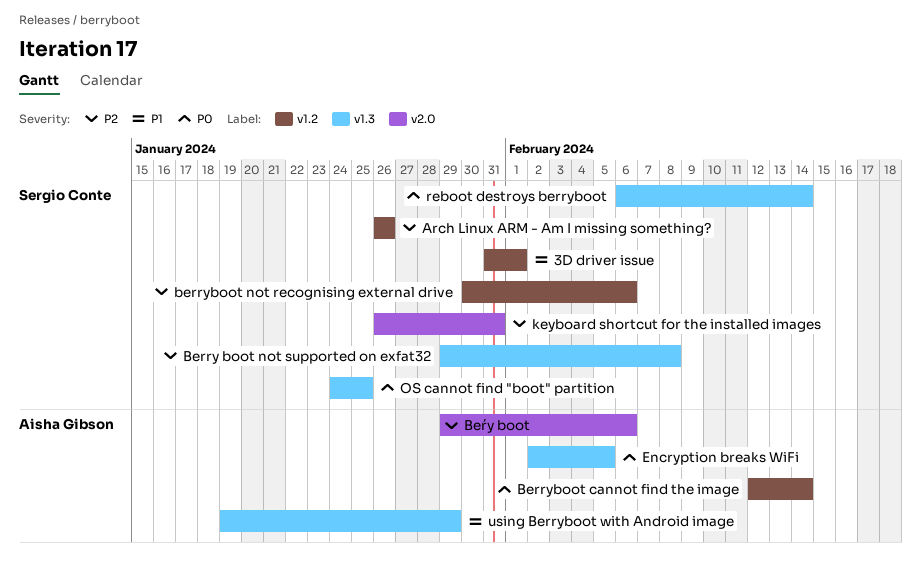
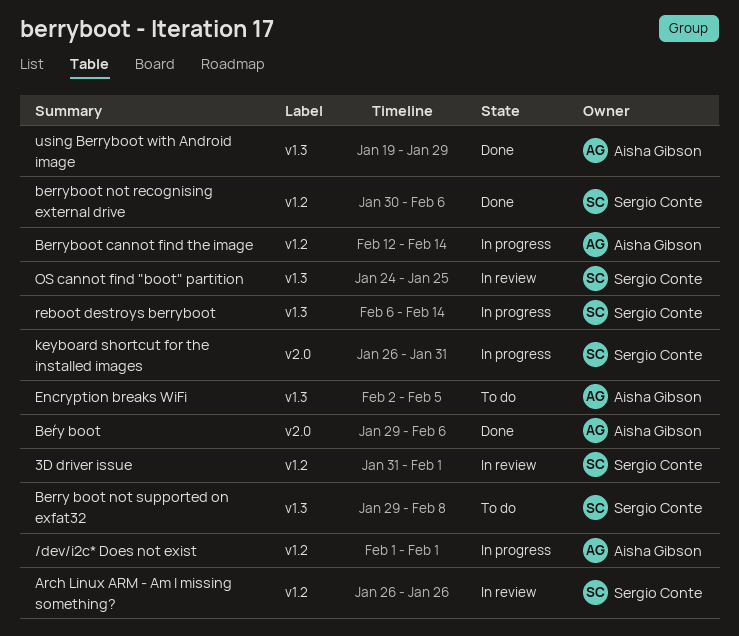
/dev/i2c* Does not exist: none -> present

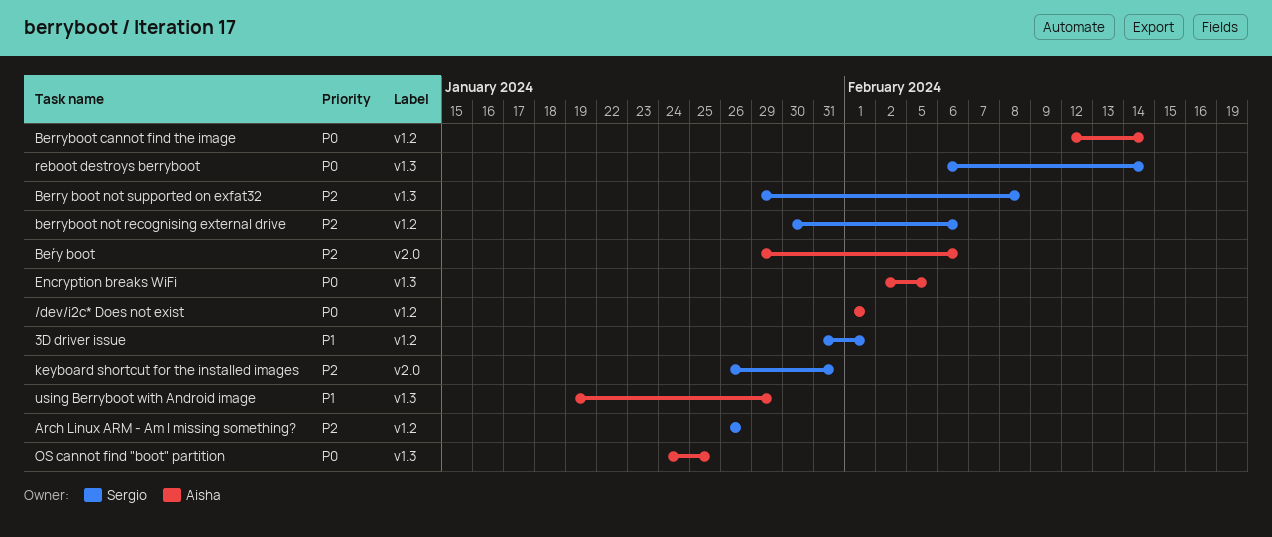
OS cannot find "boot" partition, owner: Sergio Conte -> Aisha Gibson

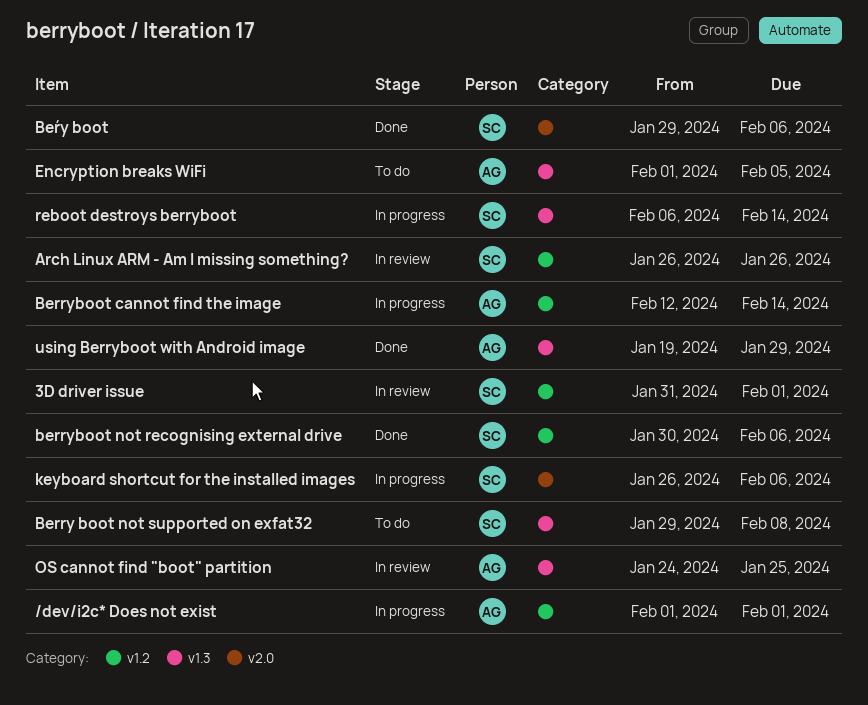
Beŕy boot, owner: Aisha -> Sergio
Encryption breaks WiFi, start: Feb 2 -> Feb 1
keyboard shortcut for the installed images, due: Jan 31 -> Feb 6

